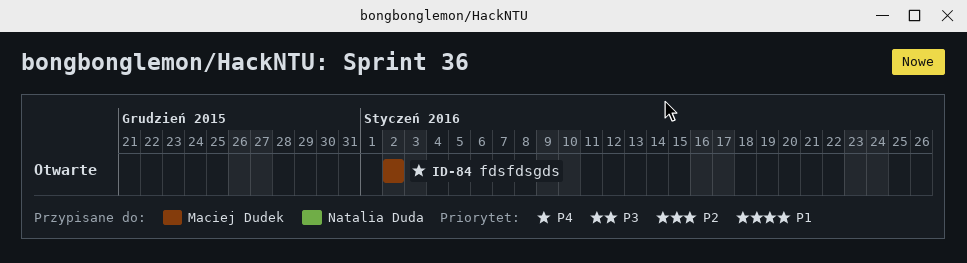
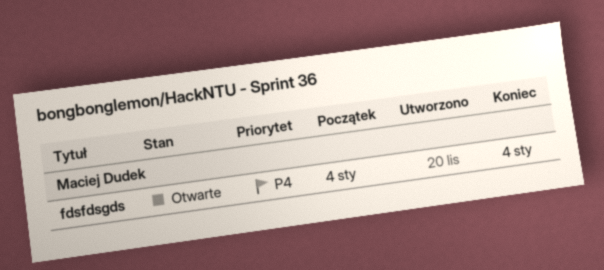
fdsfdsgds, start: Jan 2 -> Jan 4
fdsfdsgds, due: Jan 2 -> Jan 4

